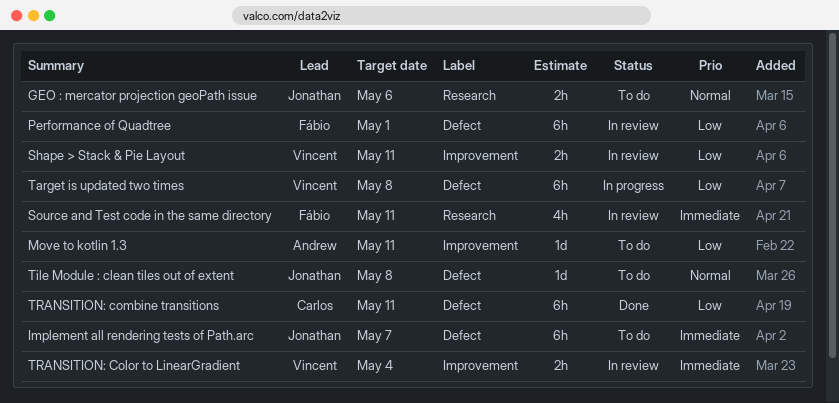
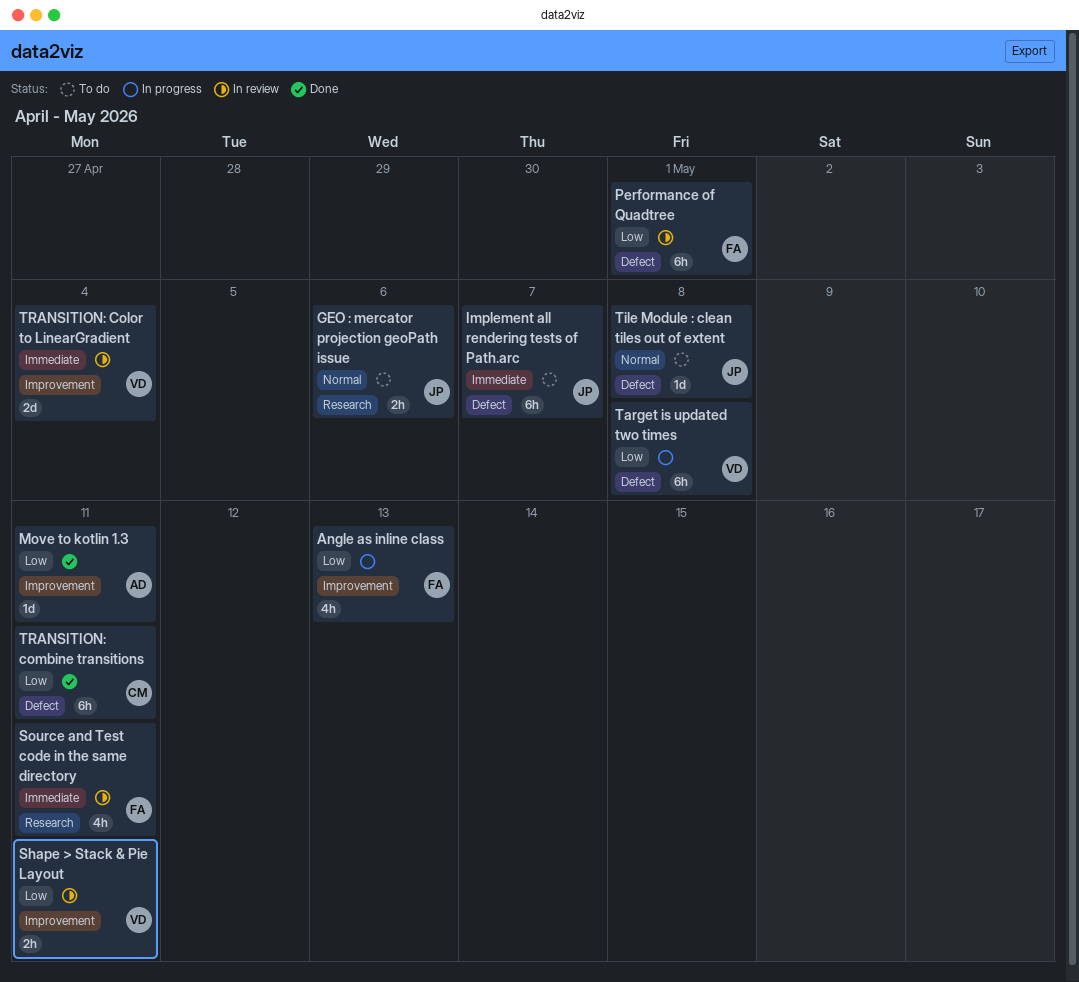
Angle as inline class: none -> present
Move to kotlin 1.3, status: To do -> Done
TRANSITION: Color to LinearGradient, estimate: 2h -> 2d

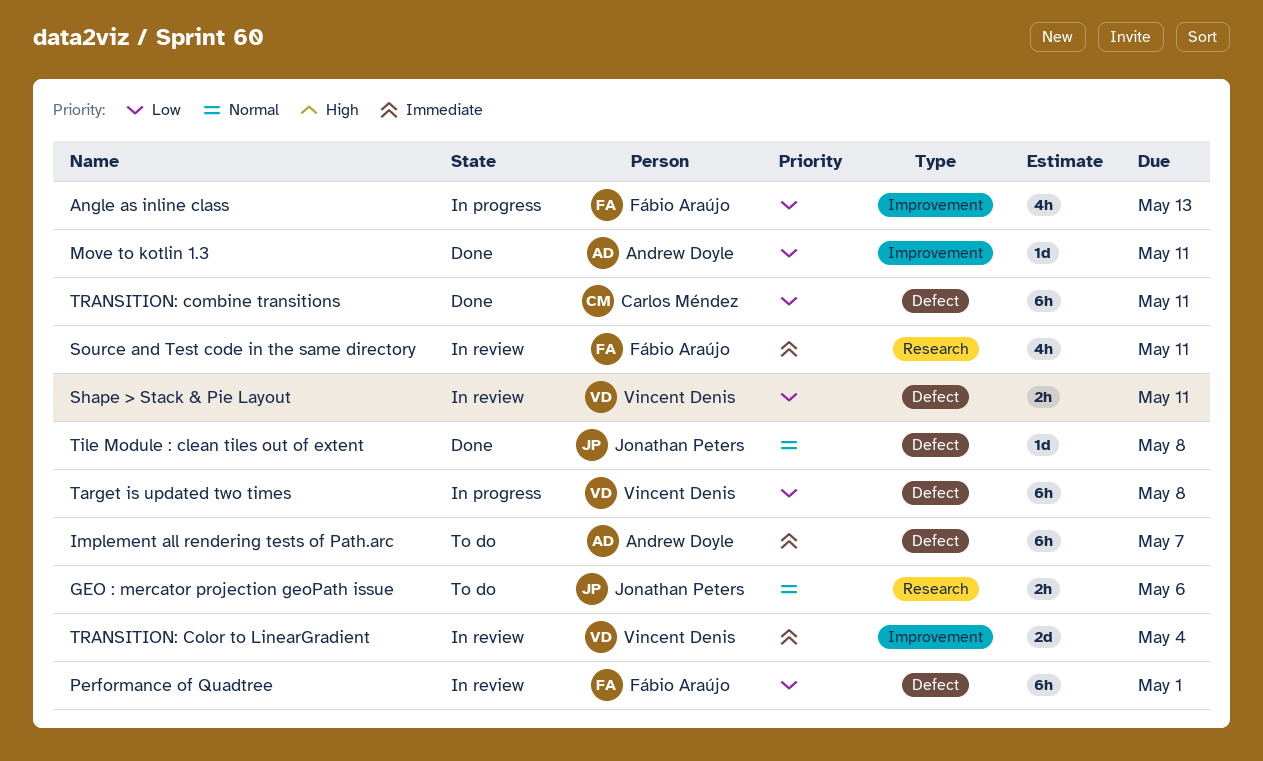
Implement all rendering tests of Path.arc, owner: Jonathan Peters -> Andrew Doyle
Shape > Stack & Pie Layout, label: Improvement -> Defect
Tile Module : clean tiles out of extent, status: To do -> Done

